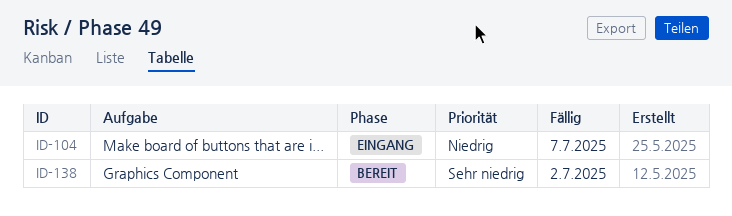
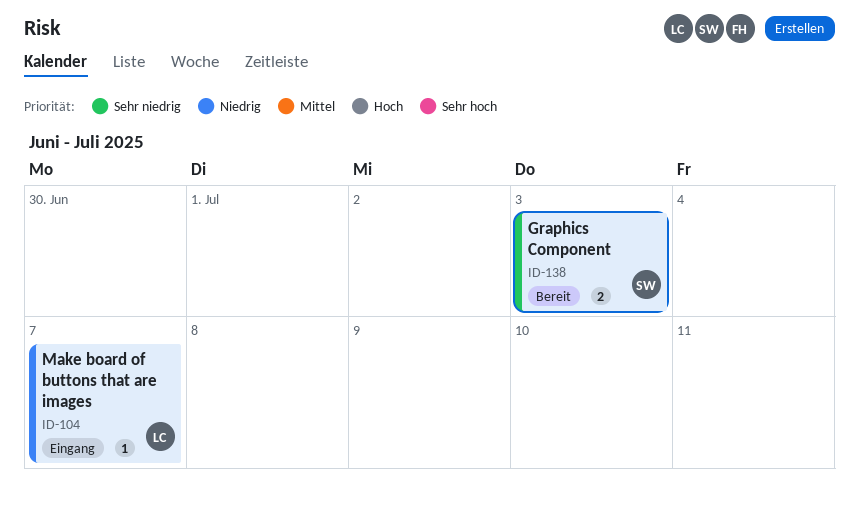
ID-138, due: Jul 2 -> Jul 3

